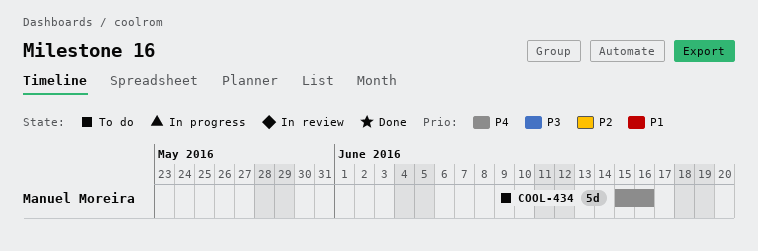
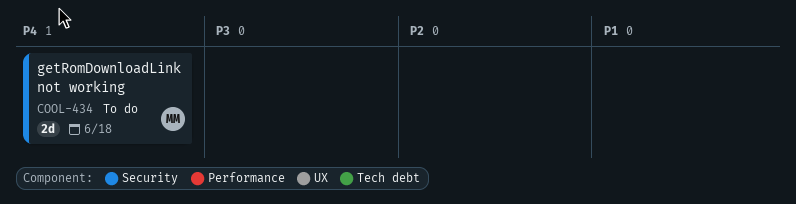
COOL-434, estimate: 5d -> 2d
COOL-434, due: Jun 16 -> Jun 18

